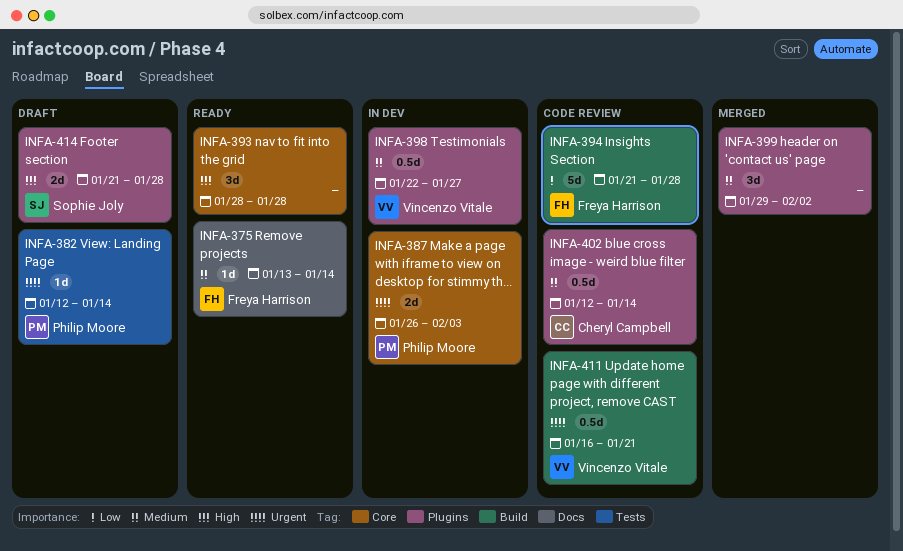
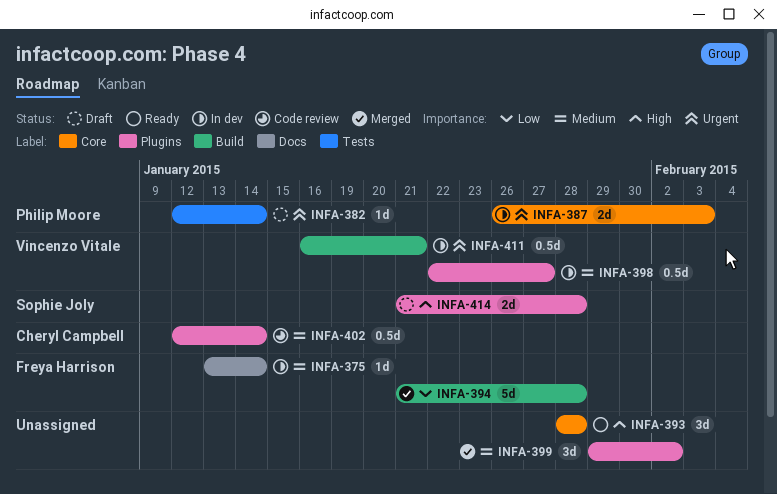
INFA-375, status: Ready -> In dev
INFA-394, status: Code review -> Merged
INFA-411, status: Code review -> In dev

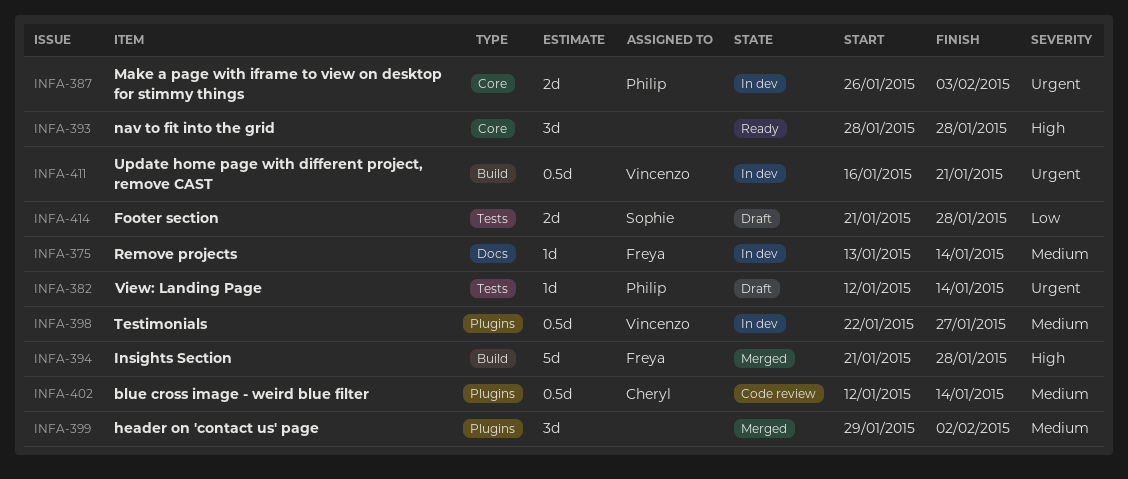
INFA-394, priority: Low -> High
INFA-414, priority: High -> Low
INFA-414, label: Plugins -> Tests

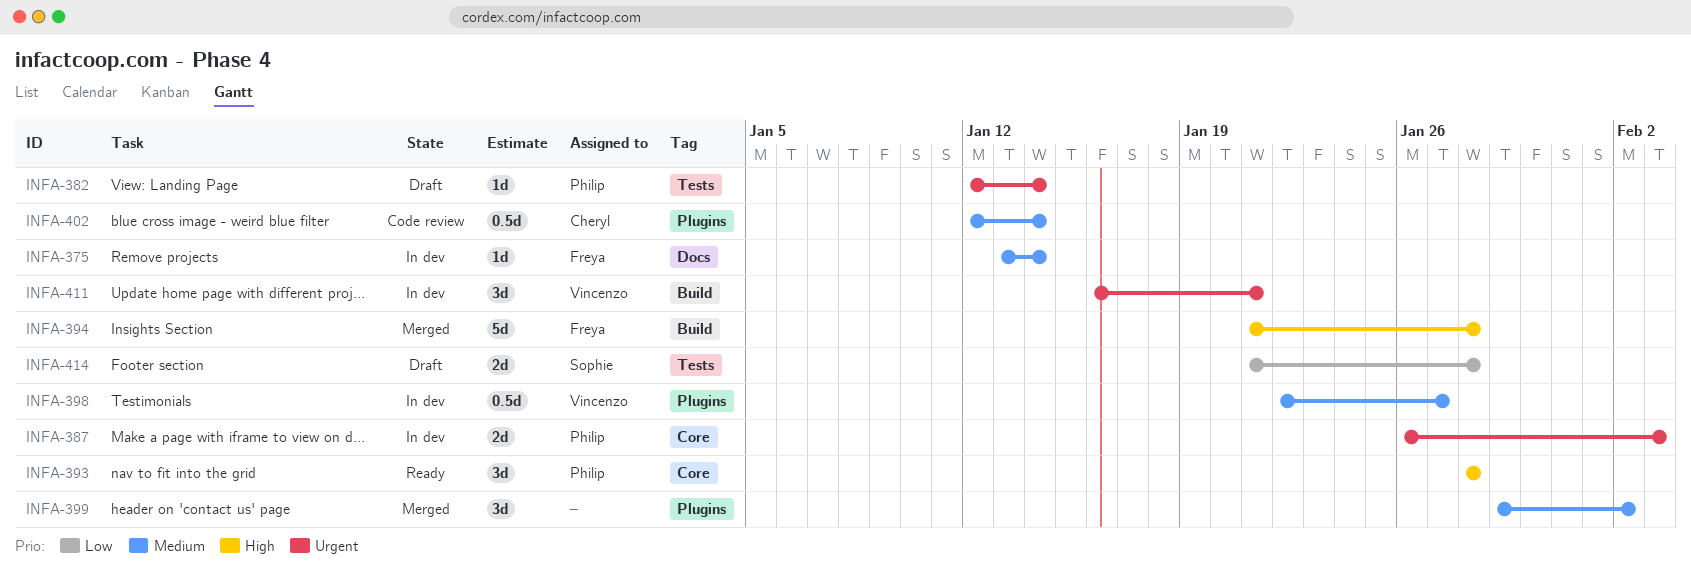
INFA-393, owner: none -> Philip
INFA-411, estimate: 0.5d -> 3d

